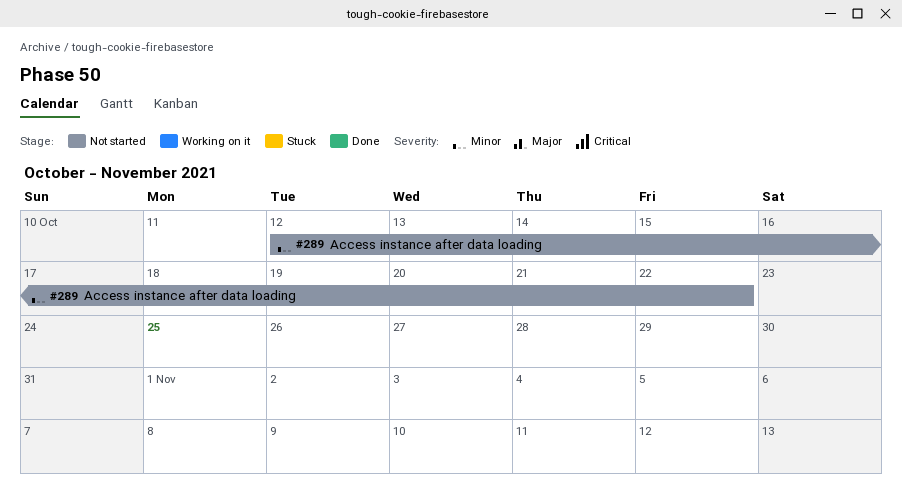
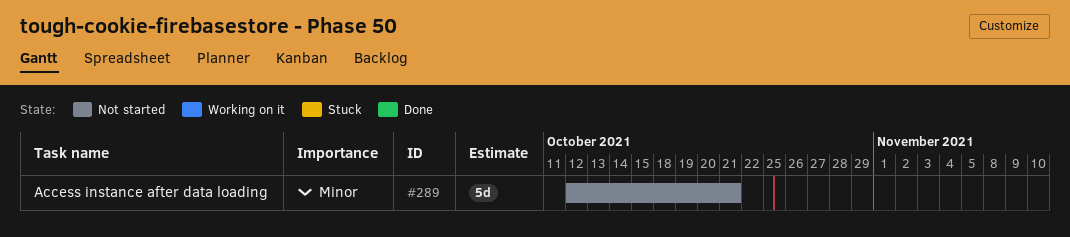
#289, due: Oct 22 -> Oct 21

